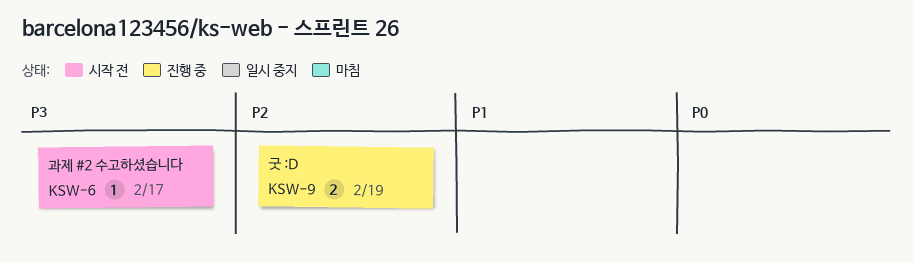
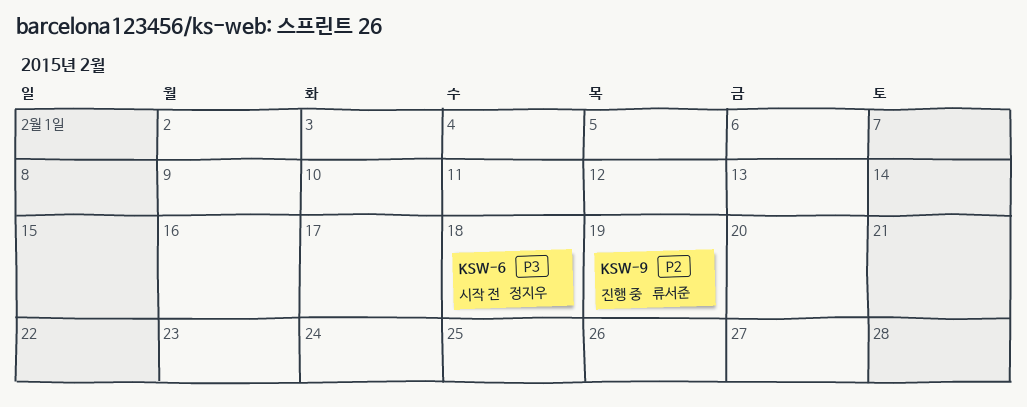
KSW-6, due: Feb 17 -> Feb 18

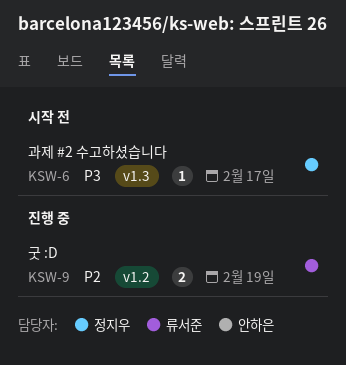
KSW-6, due: Feb 18 -> Feb 17

